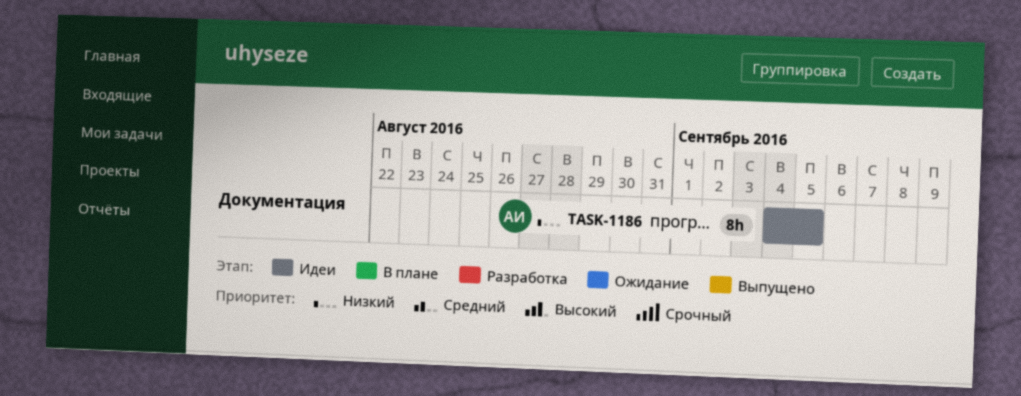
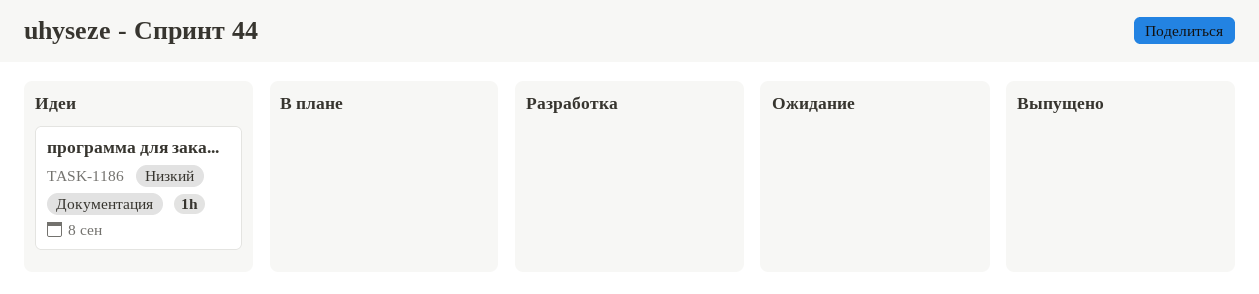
TASK-1186, estimate: 8h -> 1h
TASK-1186, due: Sep 5 -> Sep 8

